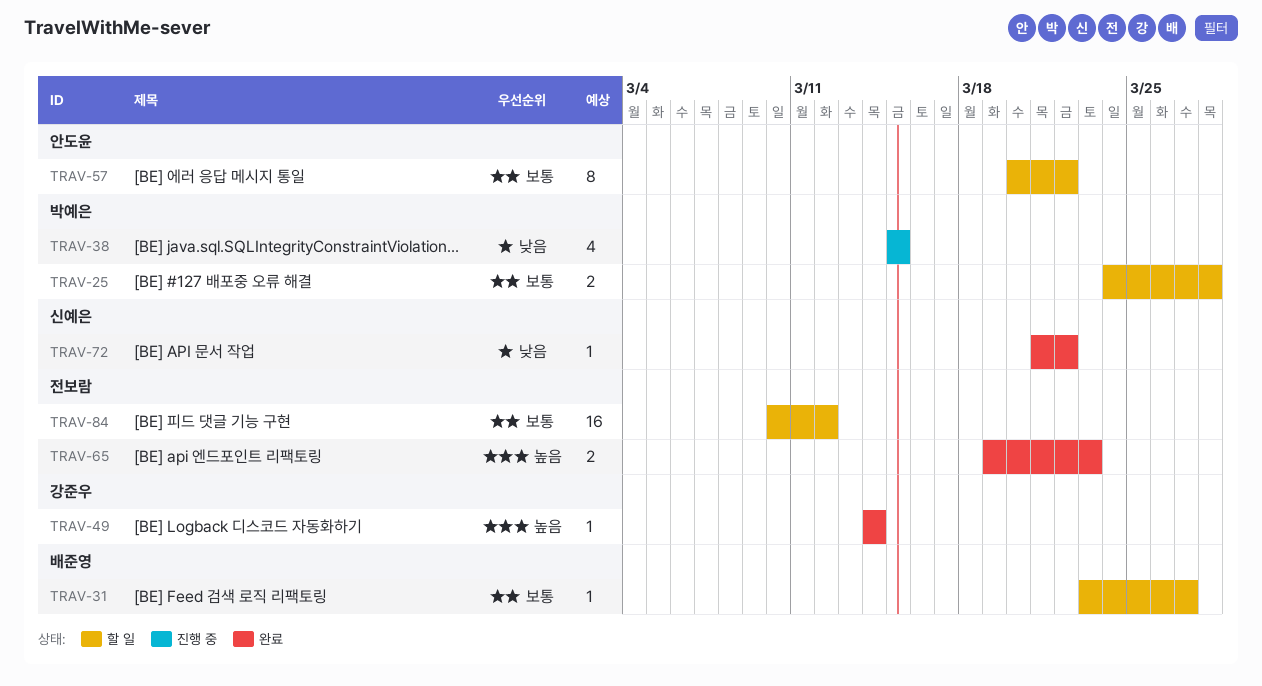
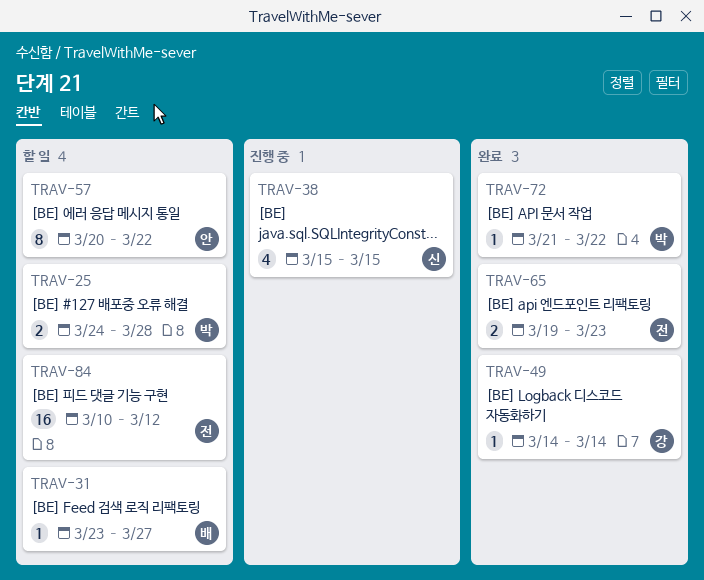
TRAV-38, owner: 박예은 -> 신예은
TRAV-72, owner: 신예은 -> 박예은

